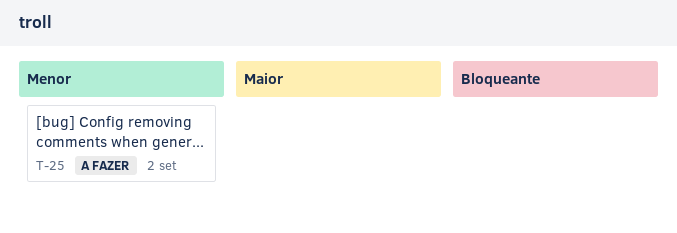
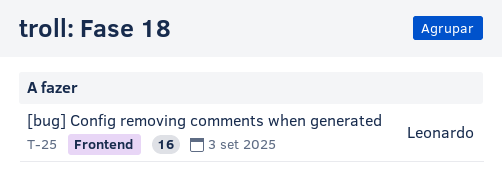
T-25, due: Sep 2 -> Sep 3

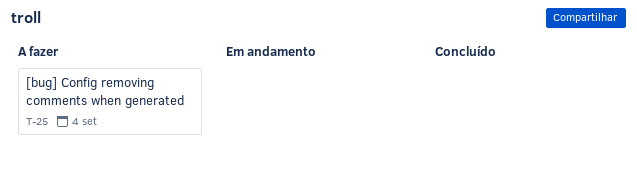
T-25, due: Sep 3 -> Sep 4

